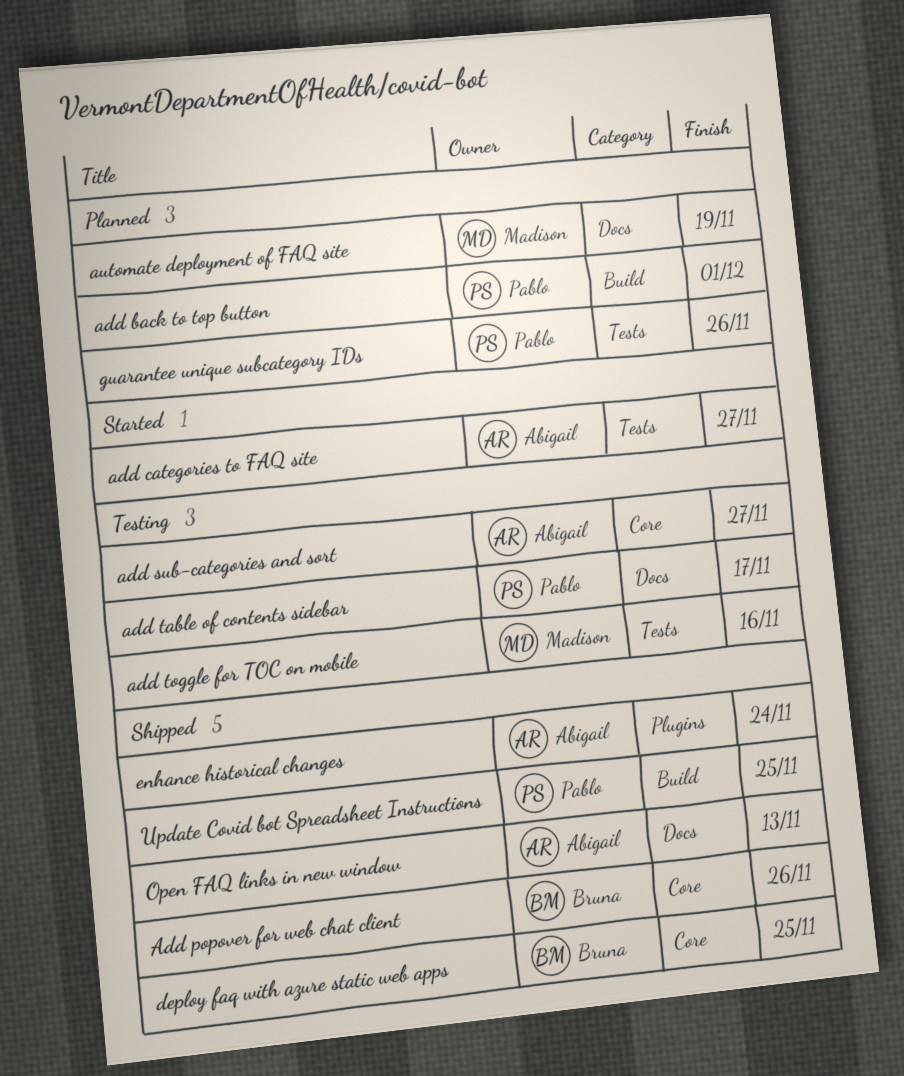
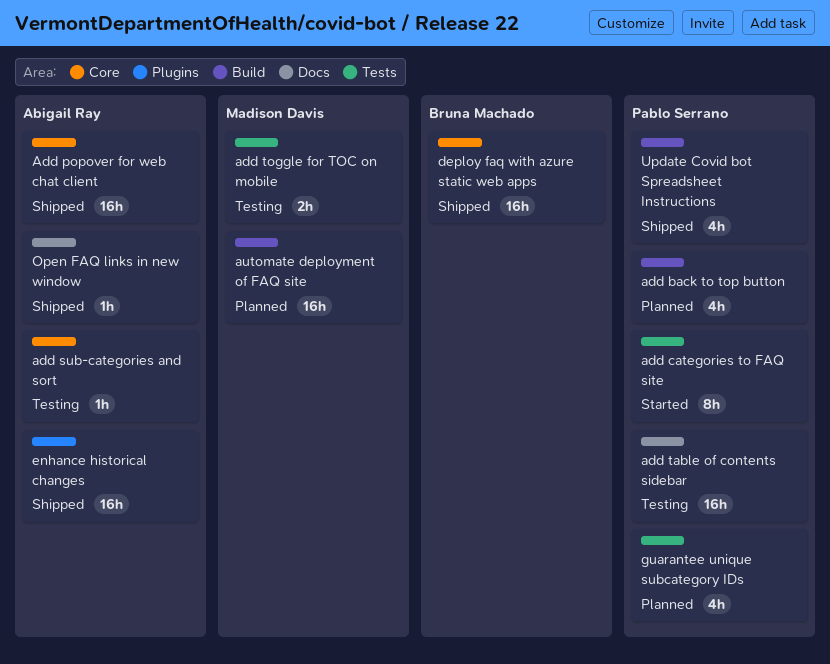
add categories to FAQ site, owner: Abigail Ray -> Pablo Serrano
Add popover for web chat client, owner: Bruna Machado -> Abigail Ray
automate deployment of FAQ site, label: Docs -> Build

